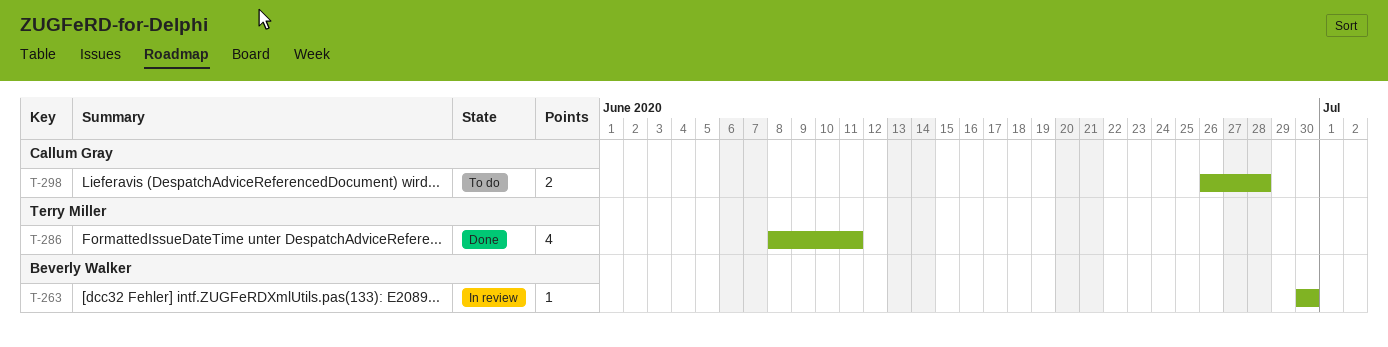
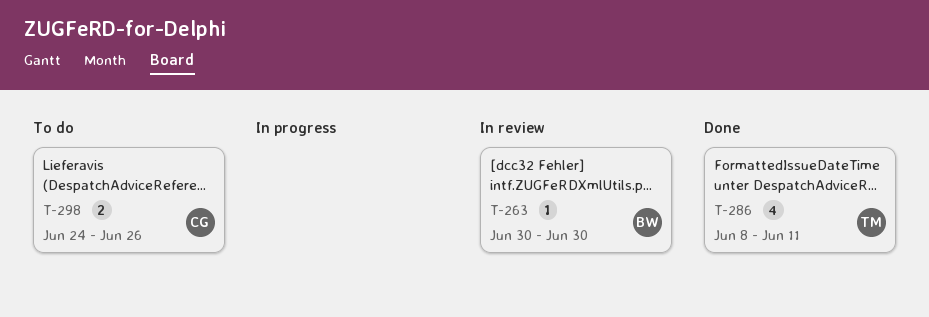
T-298, start: Jun 26 -> Jun 24
T-298, due: Jun 28 -> Jun 26

